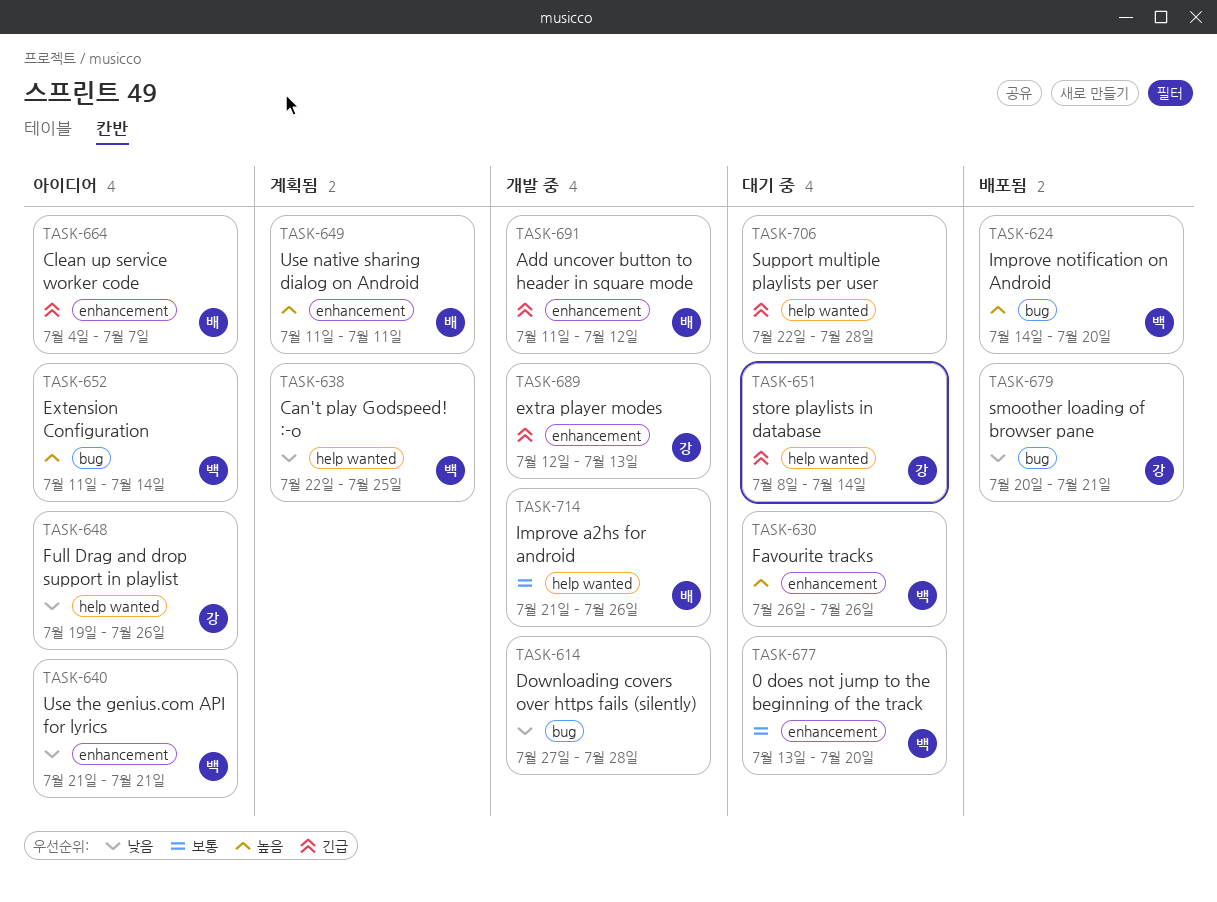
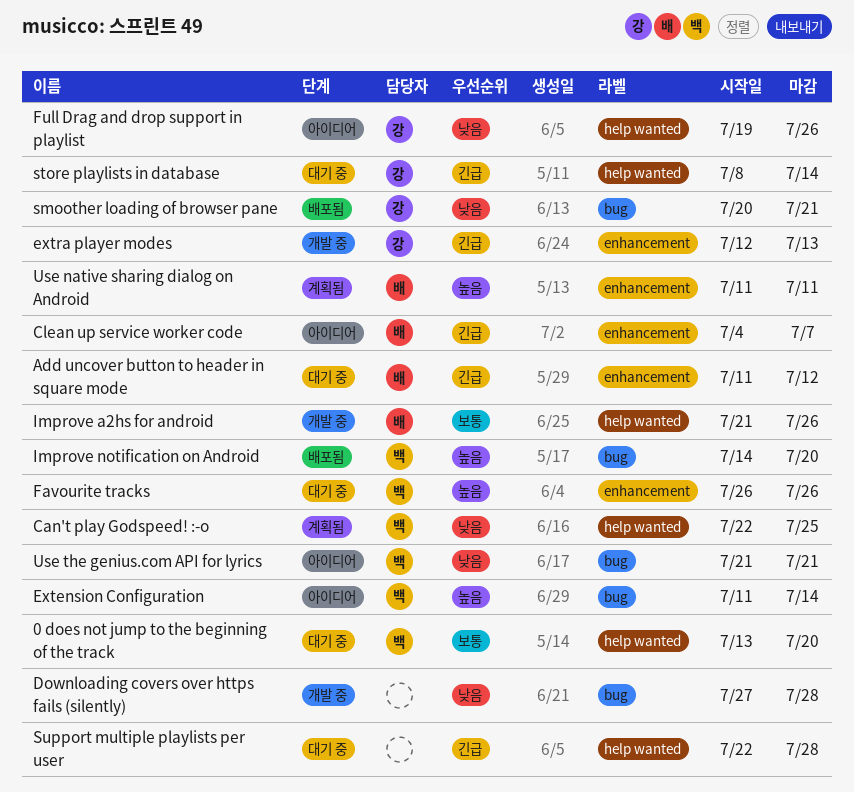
0 does not jump to the beginning of the track, label: enhancement -> help wanted
Add uncover button to header in square mode, status: 개발 중 -> 대기 중
Use the genius.com API for lyrics, label: enhancement -> bug

